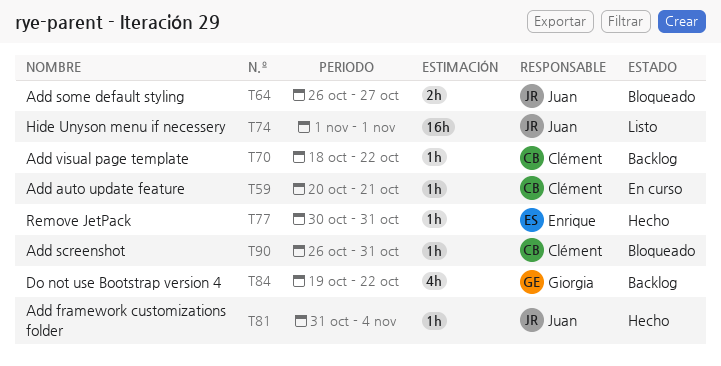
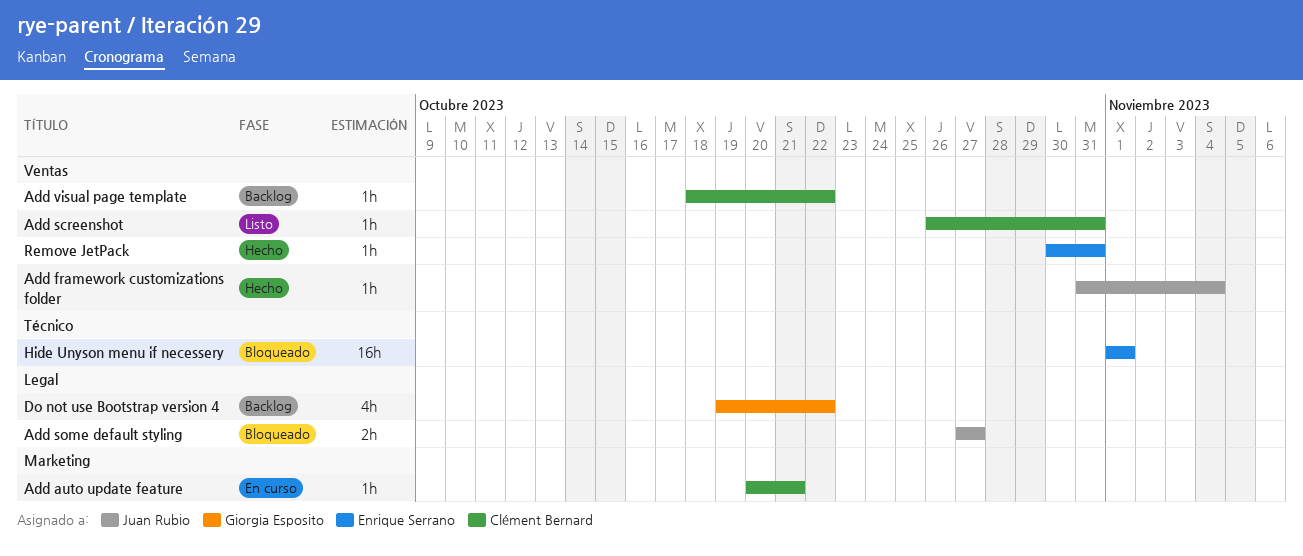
Add screenshot, status: Bloqueado -> Listo
Add some default styling, start: Oct 26 -> Oct 27
Hide Unyson menu if necessery, status: Listo -> Bloqueado
Hide Unyson menu if necessery, owner: Juan Rubio -> Enrique Serrano

